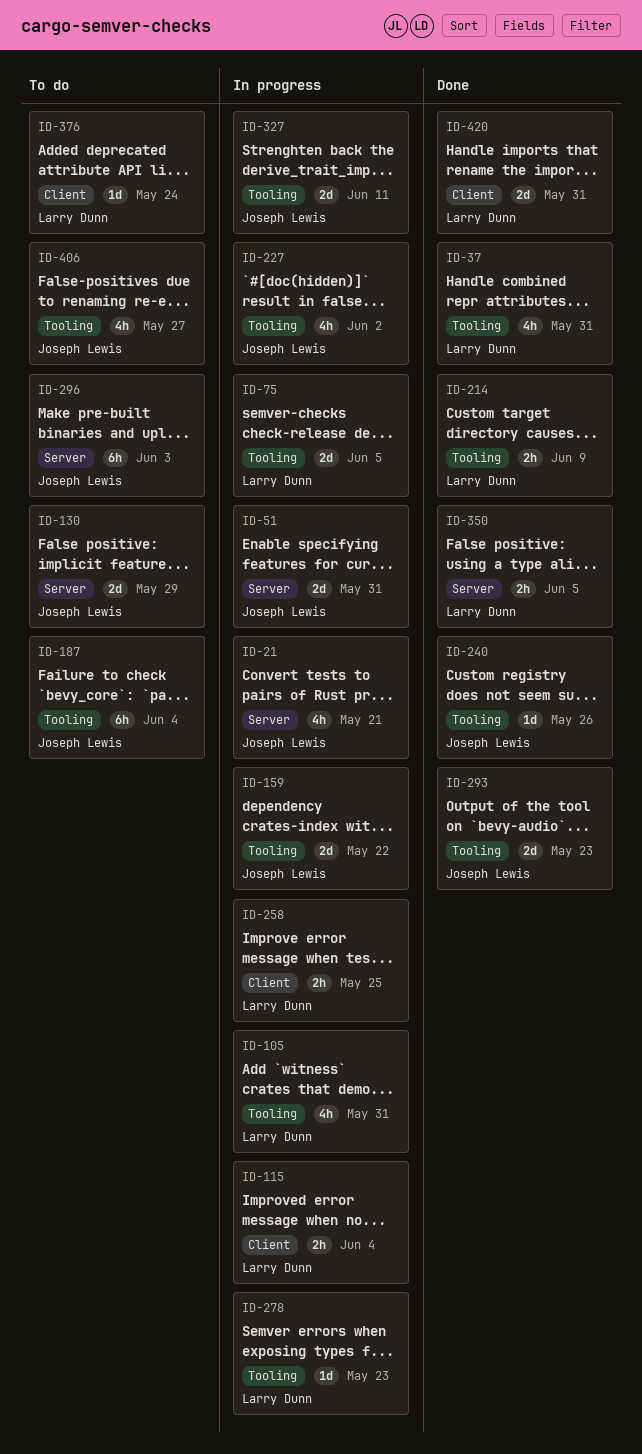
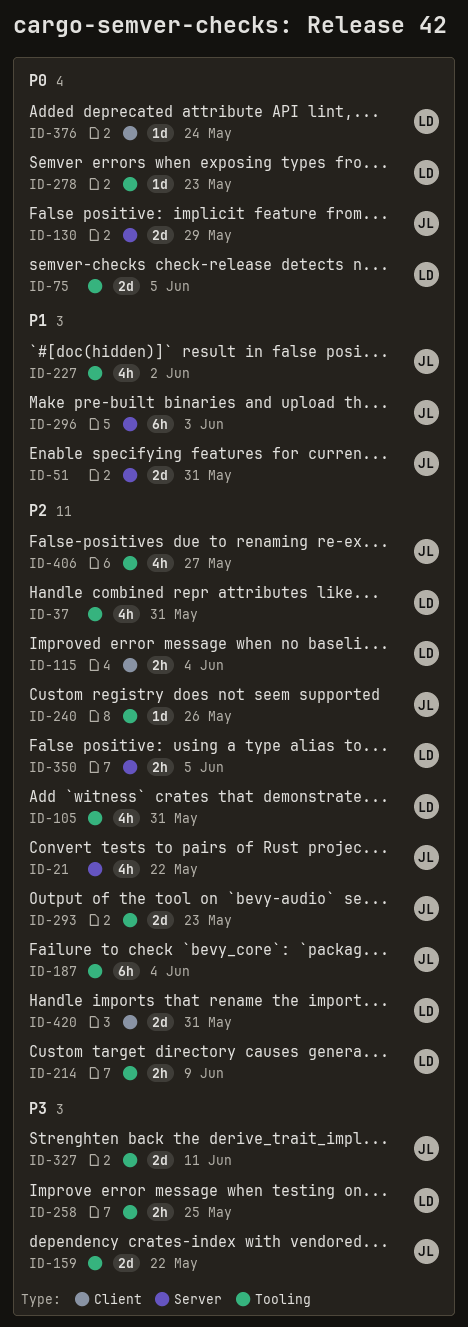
ID-21, due: May 21 -> May 22
ID-258, label: Client -> Tooling

